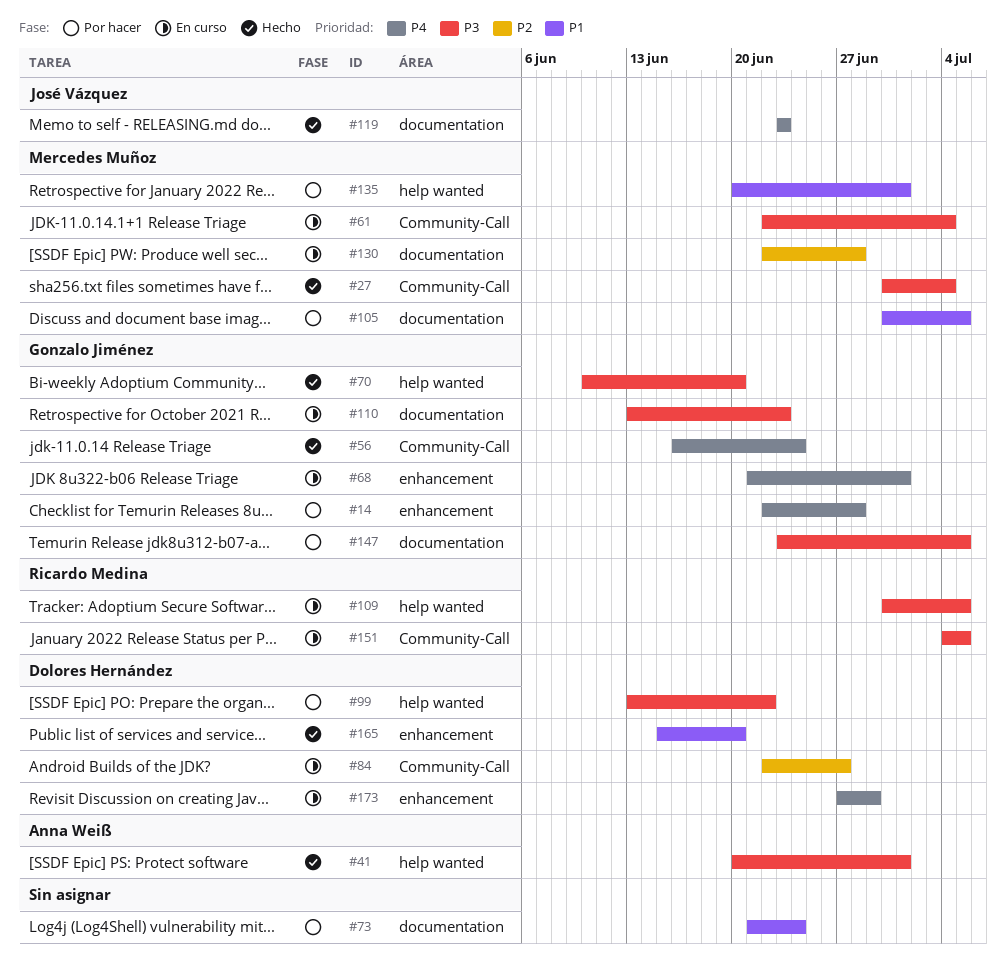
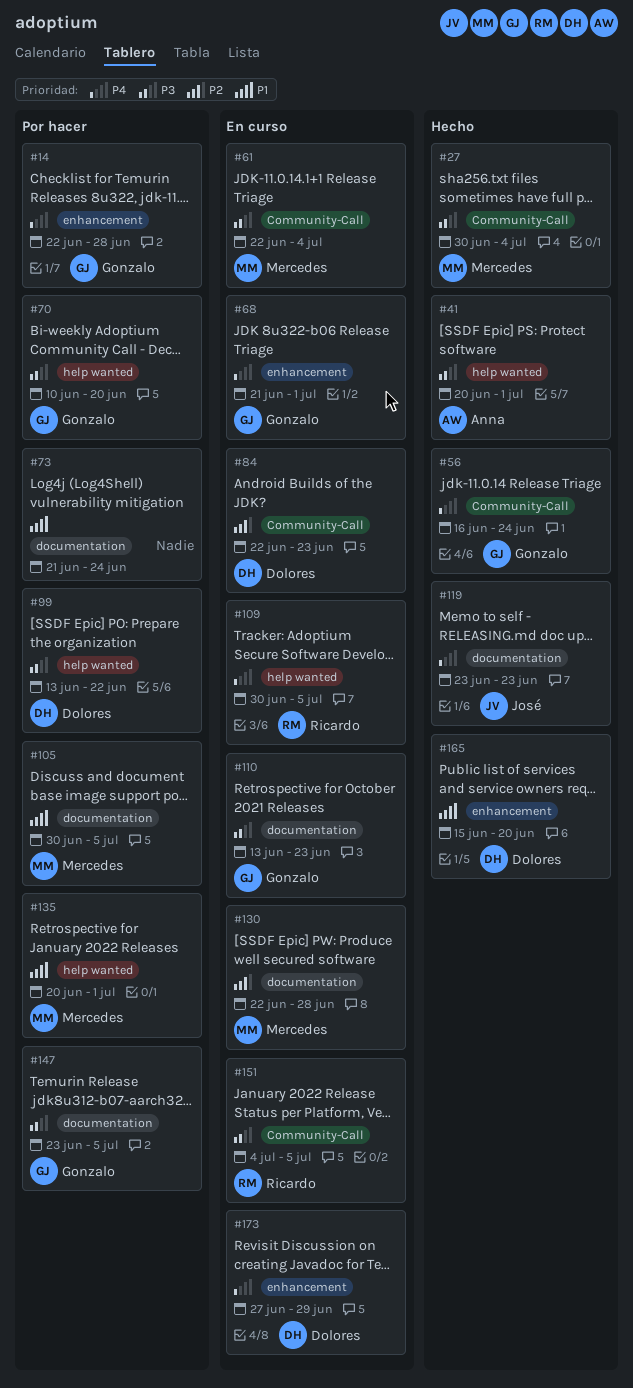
#70, status: Hecho -> Por hacer
#84, due: Jun 27 -> Jun 23
#109, priority: P3 -> P4

